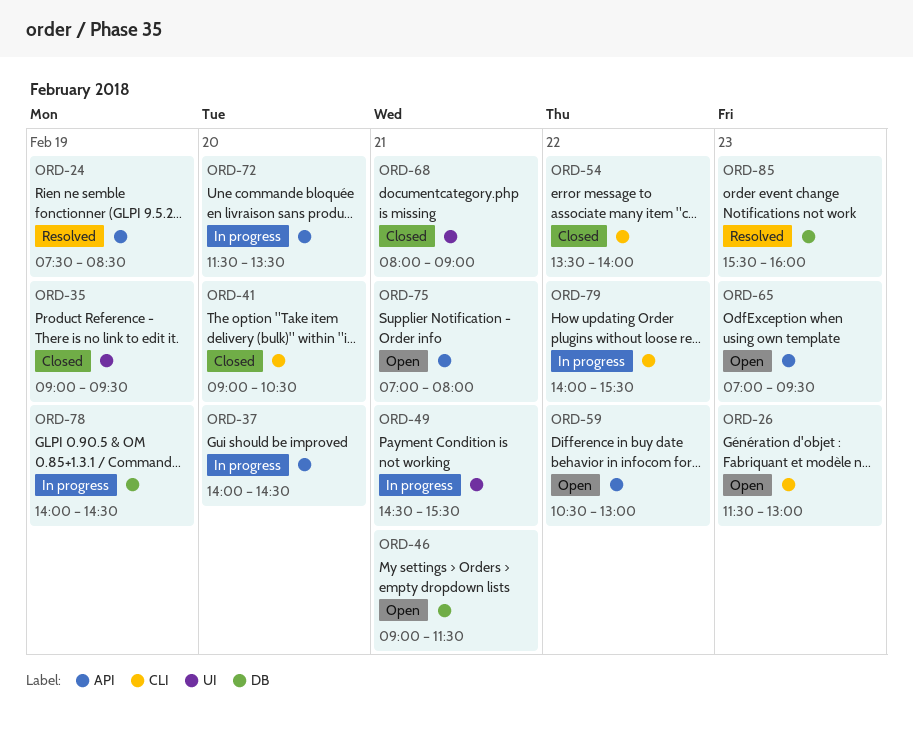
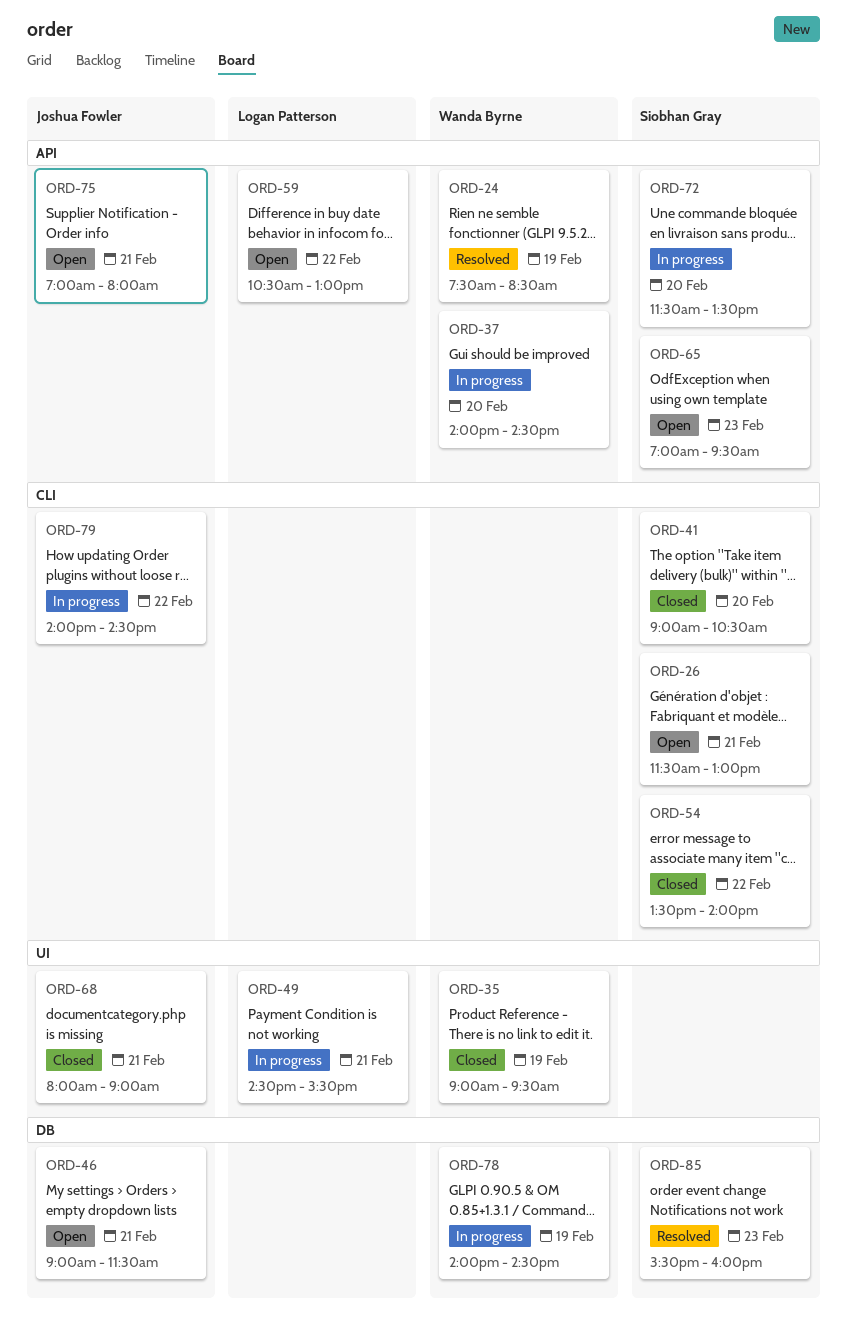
ORD-26, day: Feb 23 -> Feb 21
ORD-79, ends: 15:30 -> 14:30

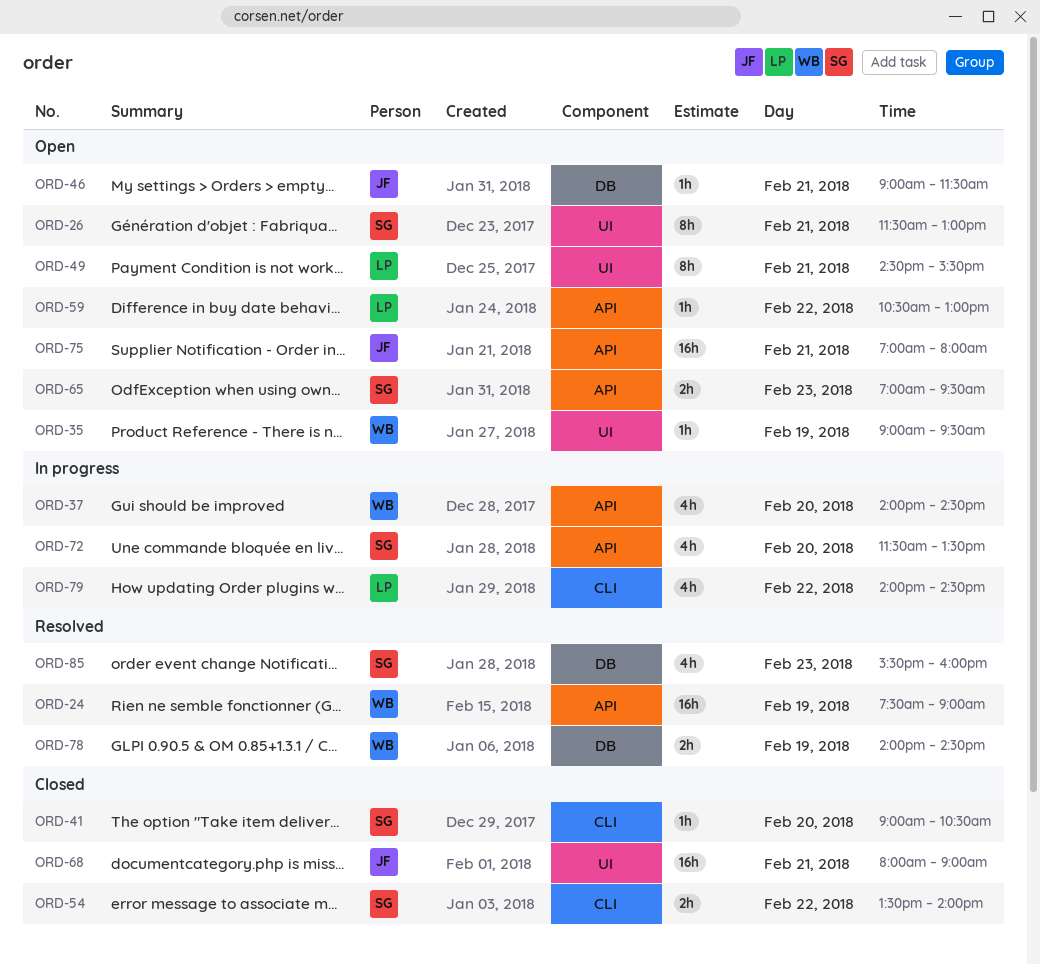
ORD-24, ends: 08:30 -> 09:00
ORD-26, label: CLI -> UI
ORD-35, status: Closed -> Open
ORD-49, status: In progress -> Open
ORD-78, status: In progress -> Resolved
ORD-79, owner: Joshua Fowler -> Logan Patterson

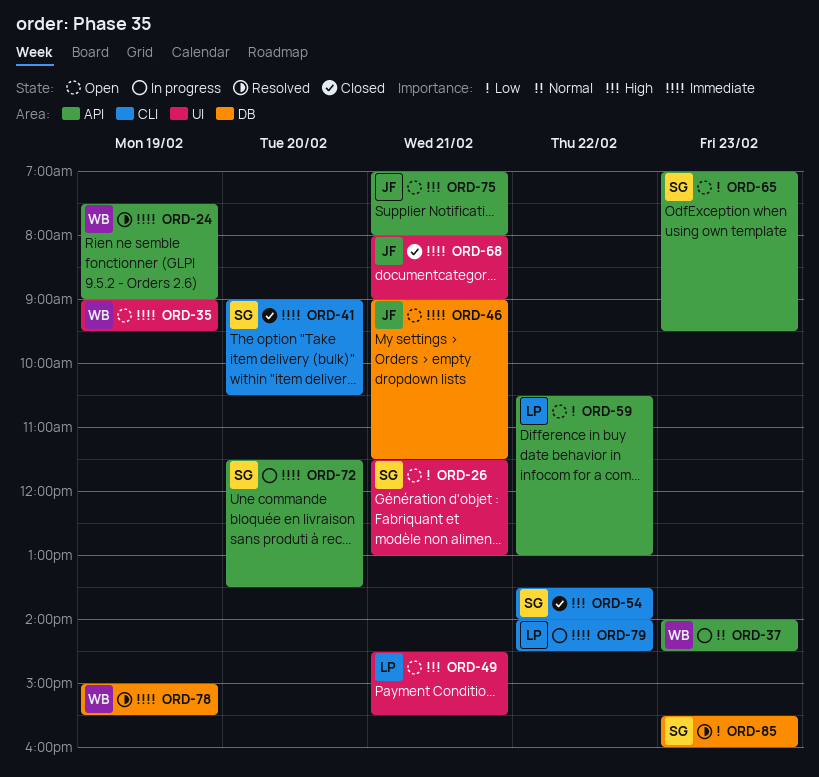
ORD-37, day: Feb 20 -> Feb 23
ORD-78, begins: 14:00 -> 15:00
ORD-78, ends: 14:30 -> 15:30

